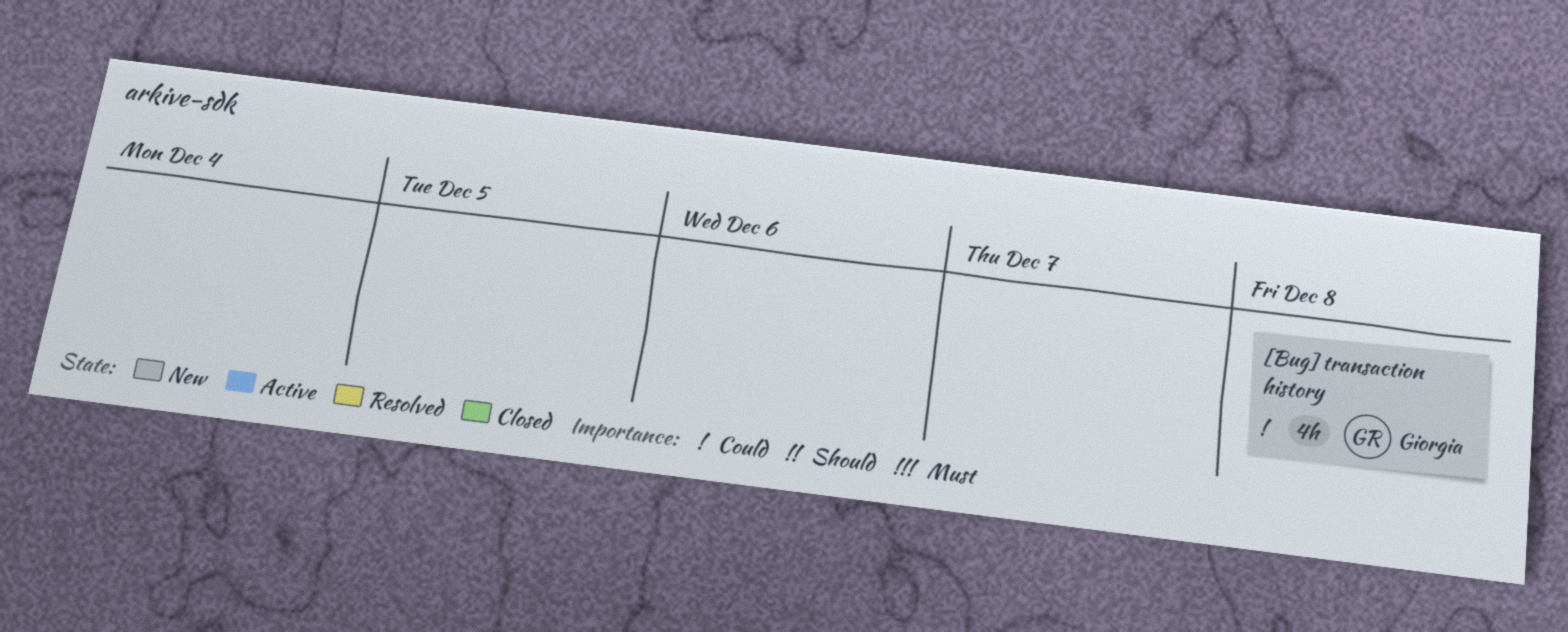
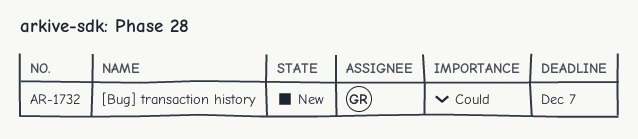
[Bug] transaction history, due: Dec 8 -> Dec 7

